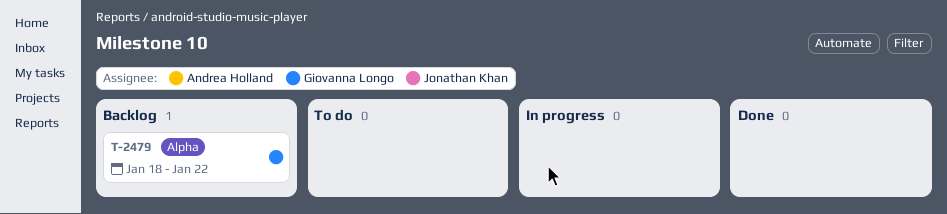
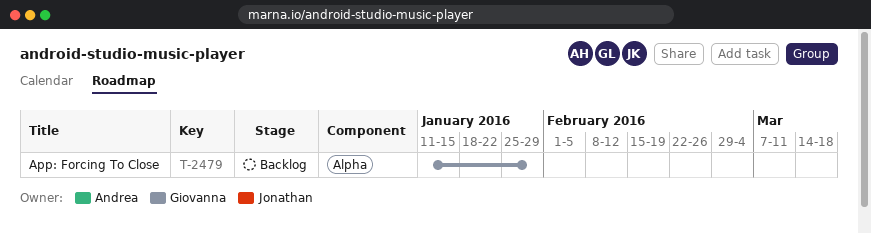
T-2479, start: Jan 18 -> Jan 11
T-2479, due: Jan 22 -> Jan 29

